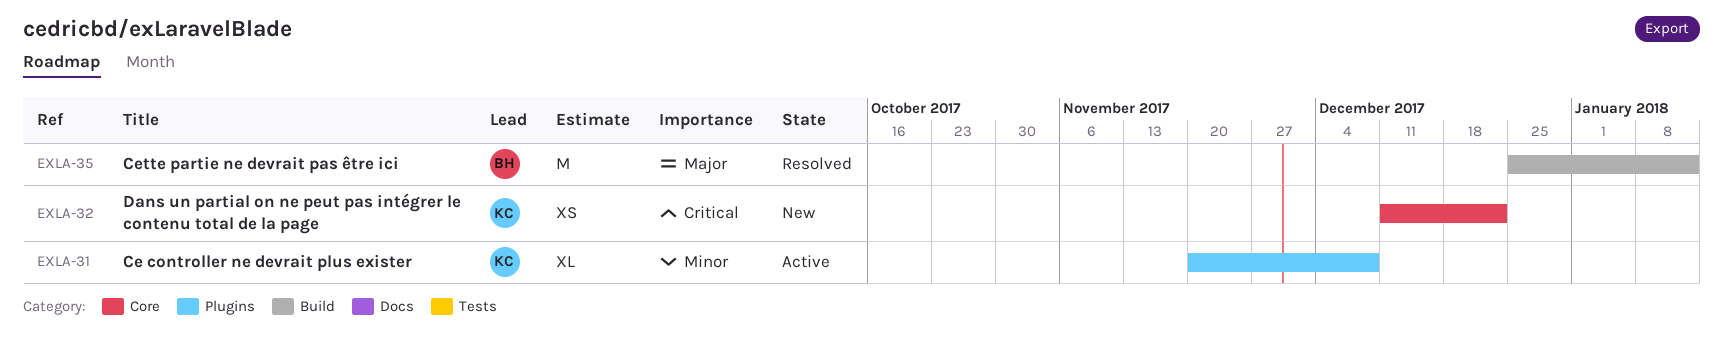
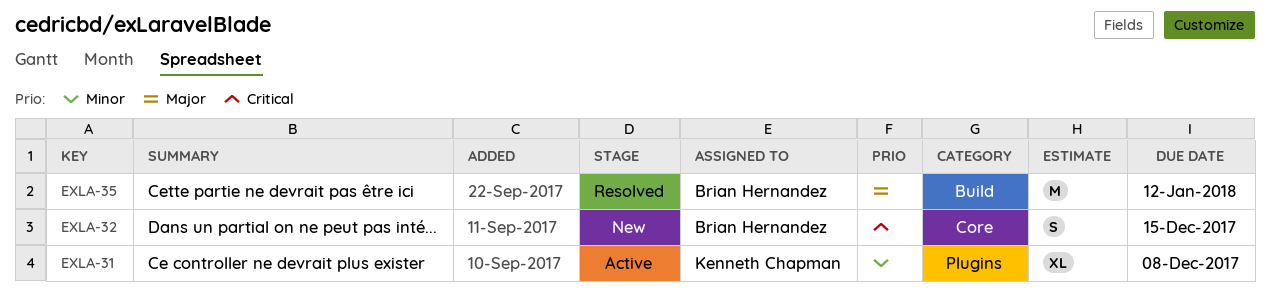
EXLA-32, owner: Kenneth Chapman -> Brian Hernandez
EXLA-32, estimate: XS -> S
EXLA-32, due: Dec 22 -> Dec 15

